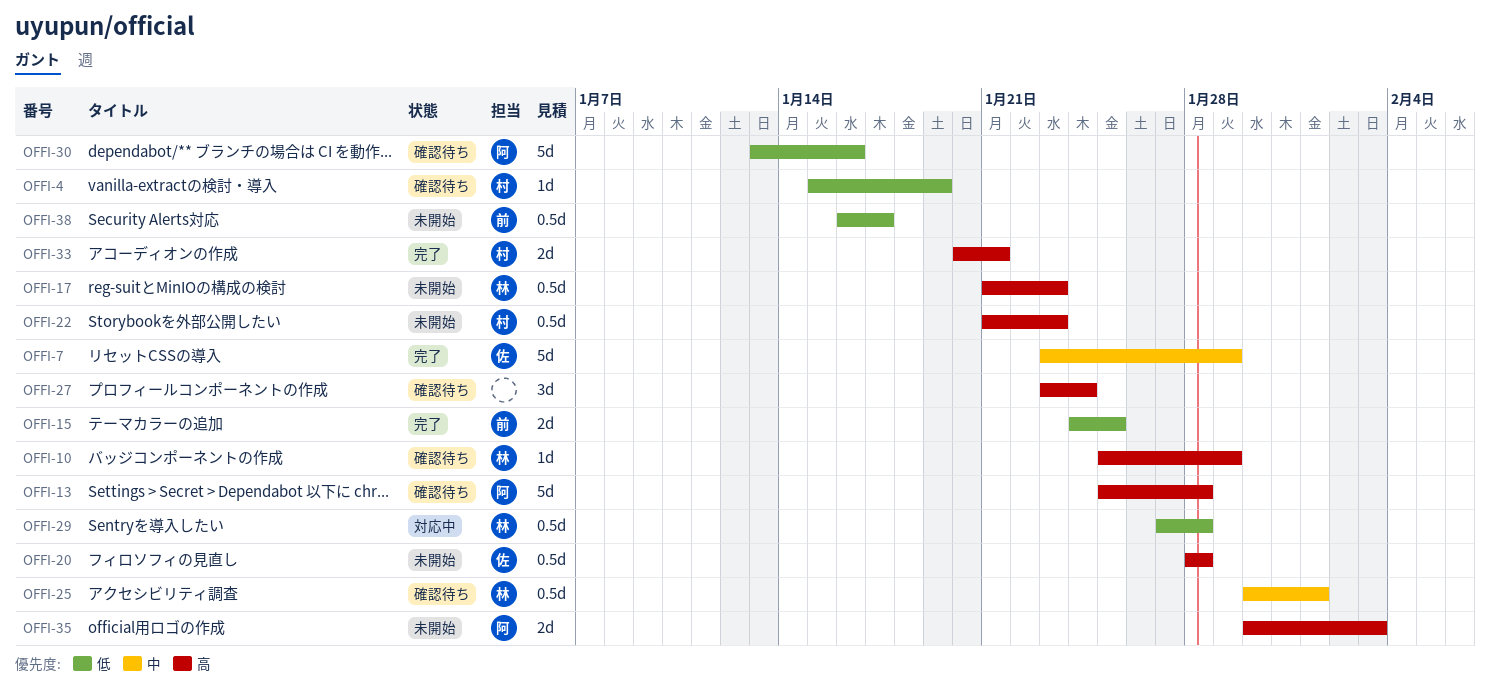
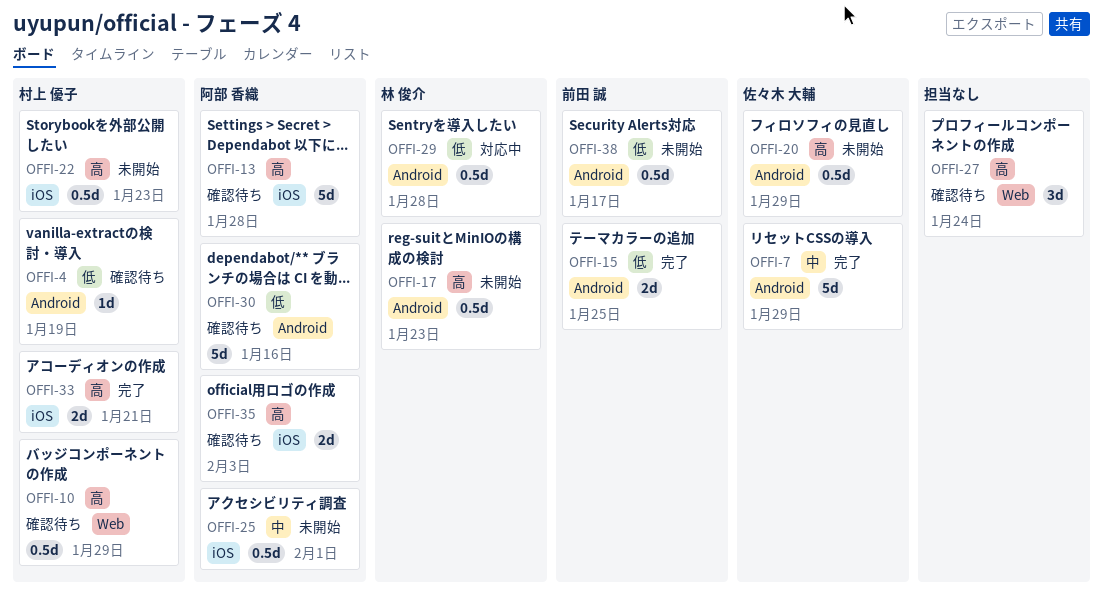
OFFI-10, owner: 林 俊介 -> 村上 優子
OFFI-10, estimate: 1d -> 0.5d
OFFI-20, due: Jan 28 -> Jan 29
OFFI-25, status: 確認待ち -> 未開始
OFFI-25, owner: 林 俊介 -> 阿部 香織
OFFI-35, status: 未開始 -> 確認待ち

